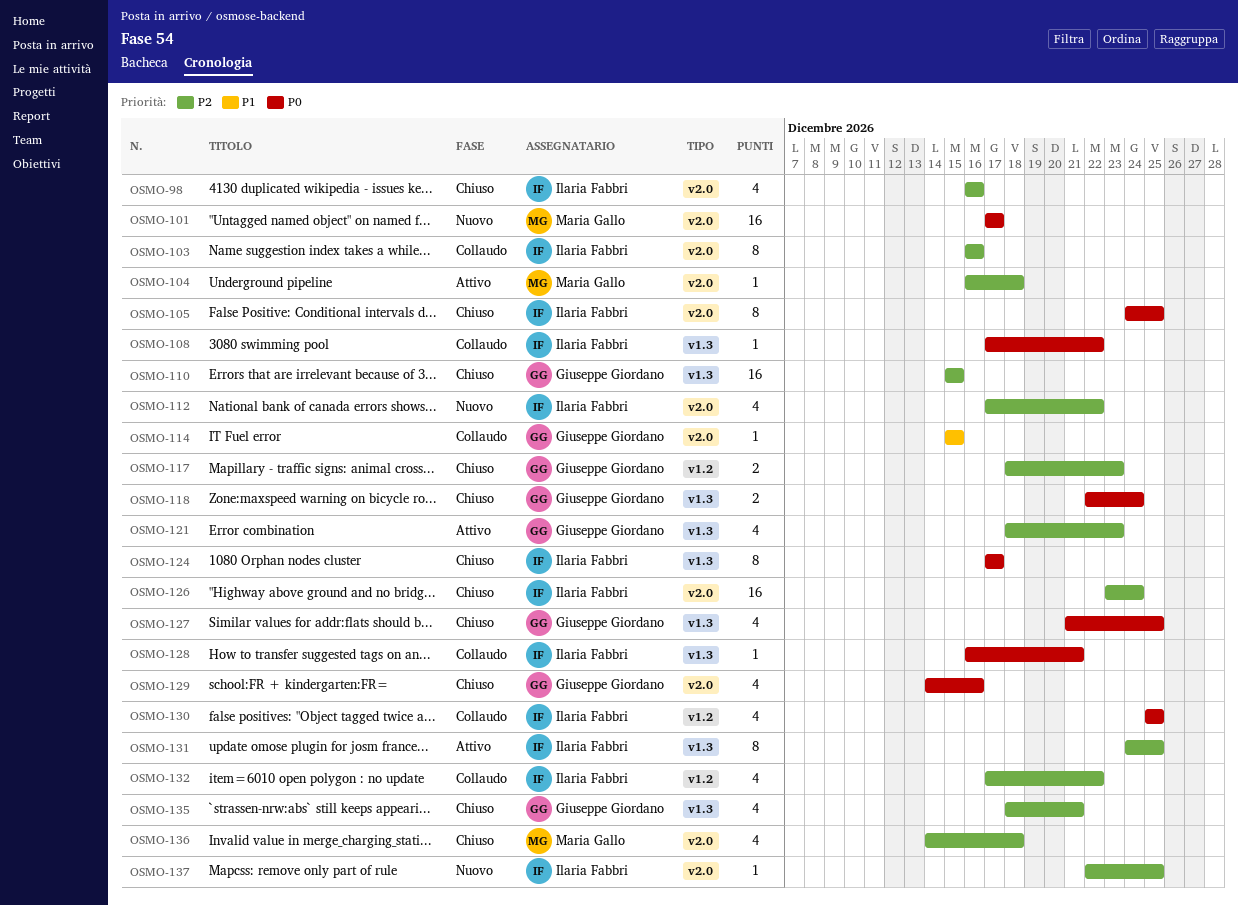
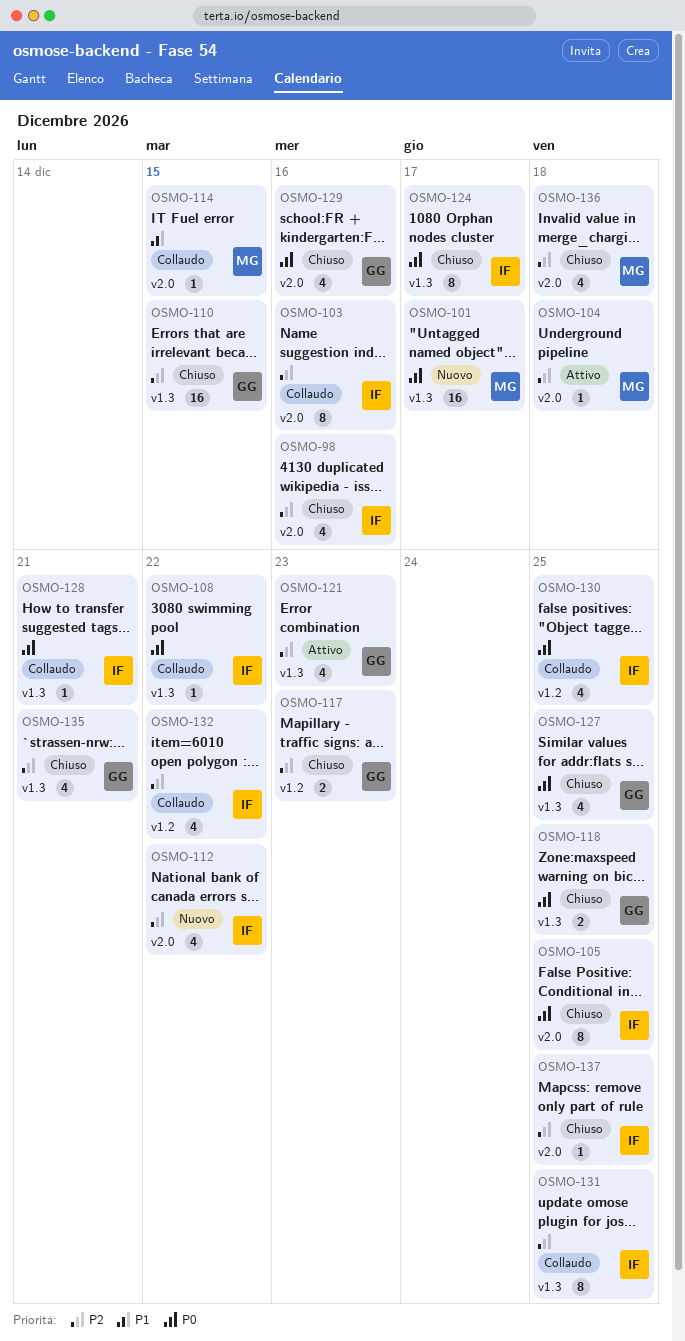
OSMO-101, label: v2.0 -> v1.3
OSMO-114, owner: Giuseppe Giordano -> Maria Gallo
OSMO-118, due: Dec 24 -> Dec 25
OSMO-126: present -> none
OSMO-131, status: Attivo -> Collaudo
OSMO-137, status: Nuovo -> Chiuso

